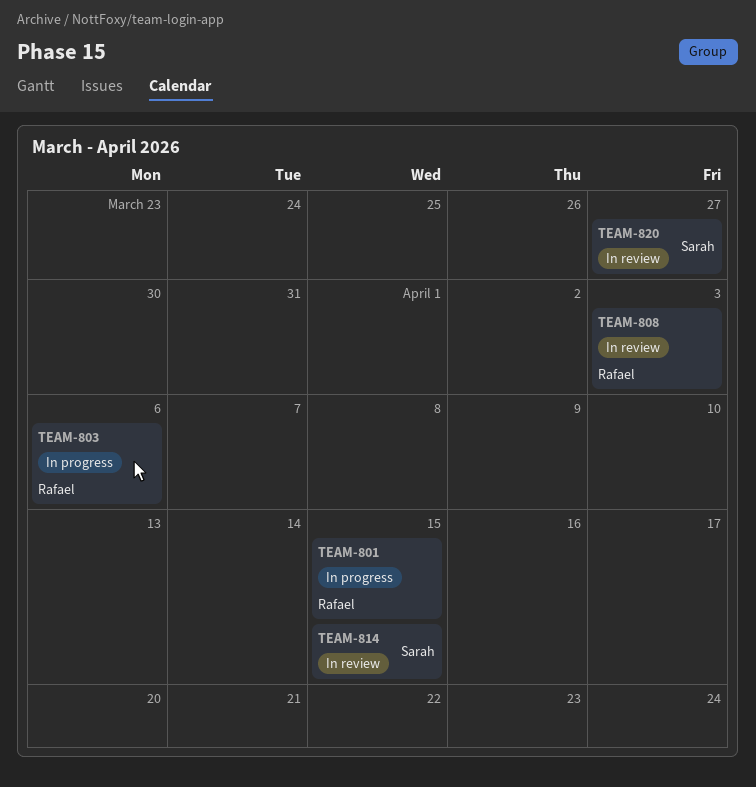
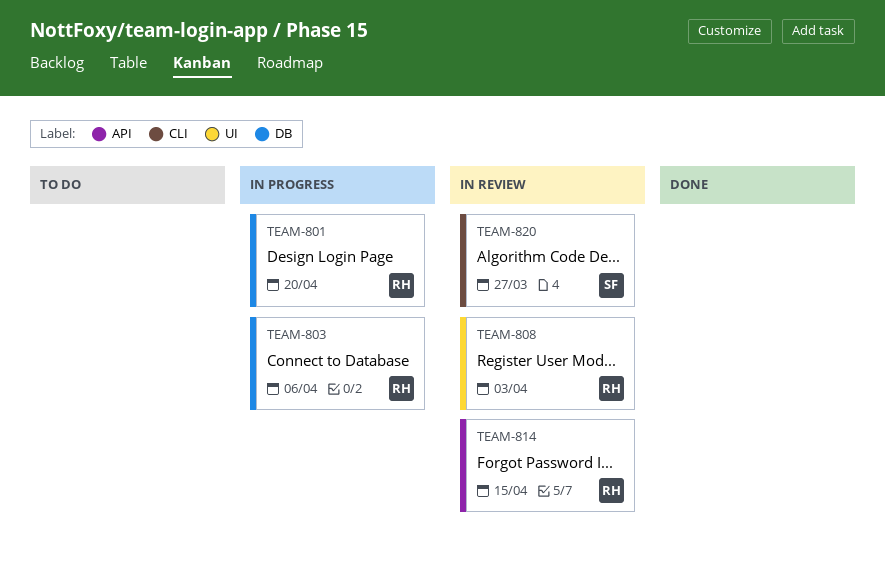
TEAM-801, due: Apr 15 -> Apr 20
TEAM-814, owner: Sarah -> Rafael

